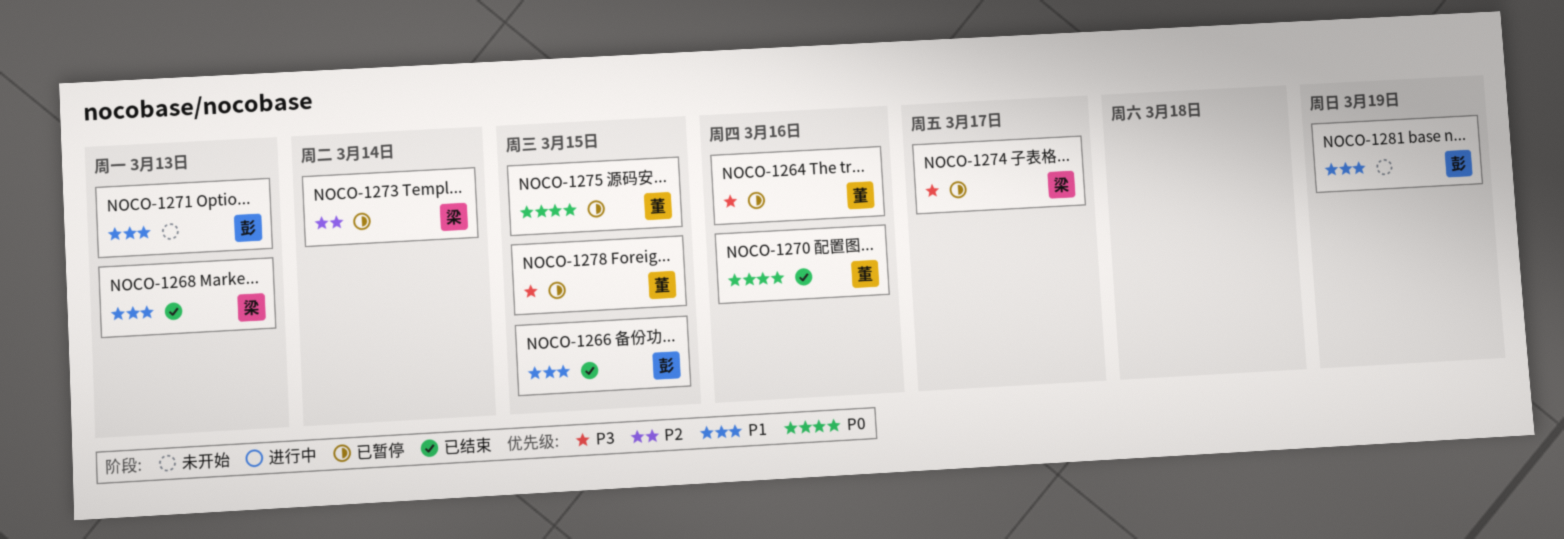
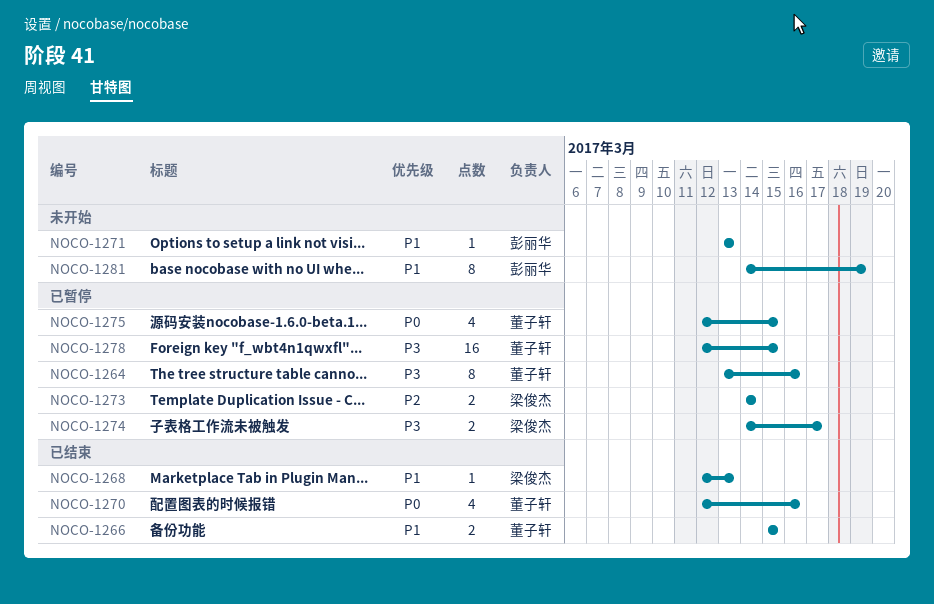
NOCO-1266, owner: 彭丽华 -> 董子轩

